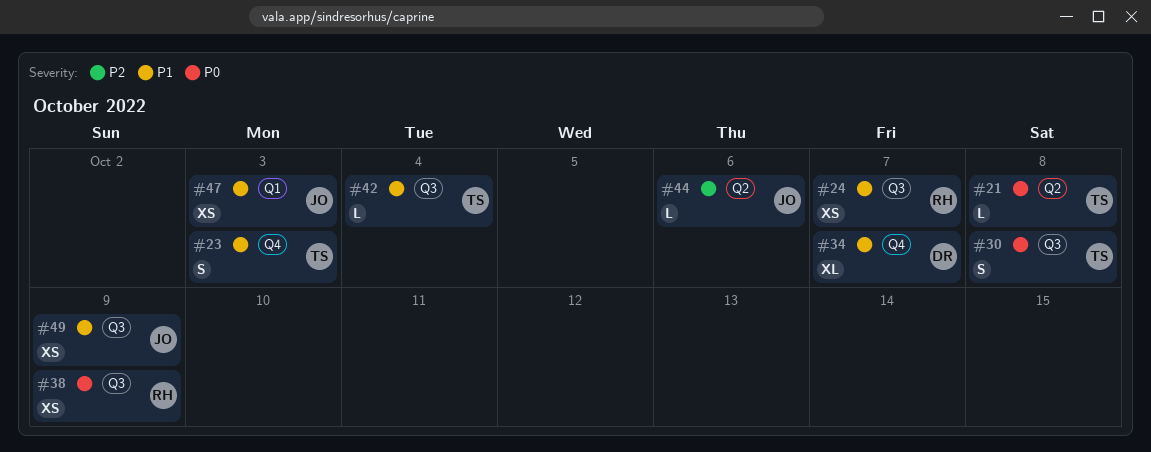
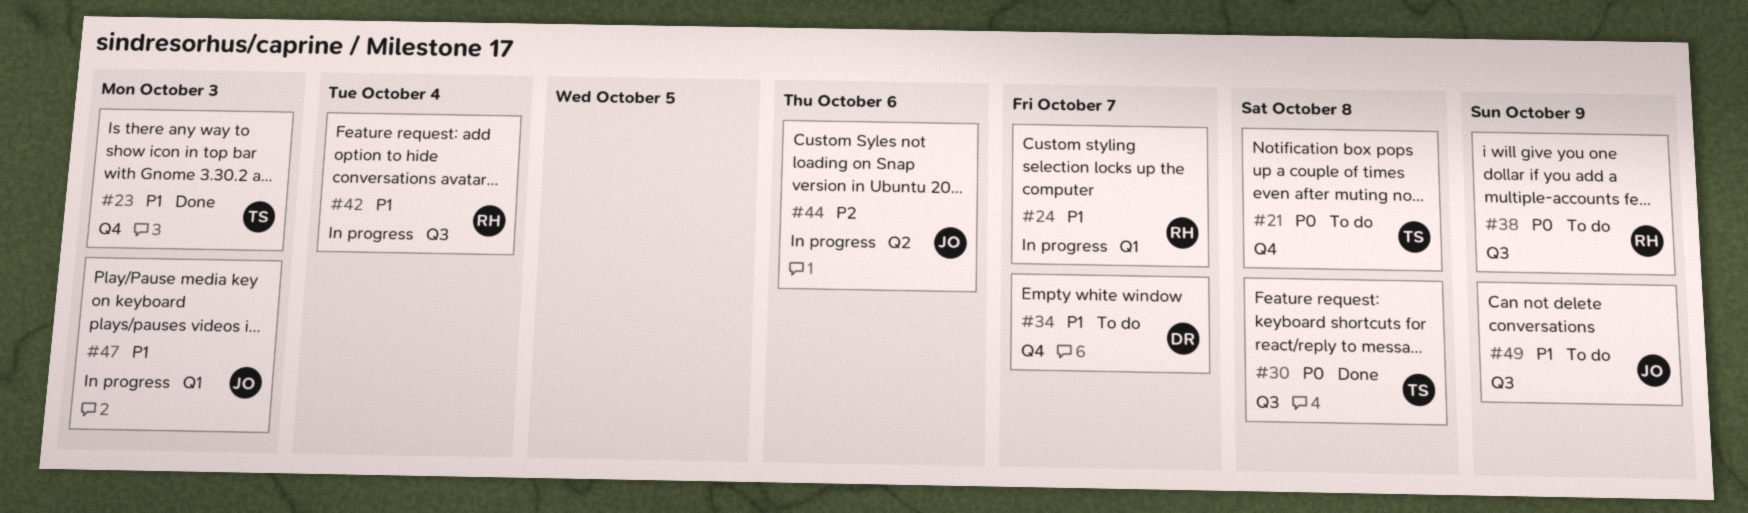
#21, label: Q2 -> Q4
#24, label: Q3 -> Q1
#42, owner: TS -> RH

